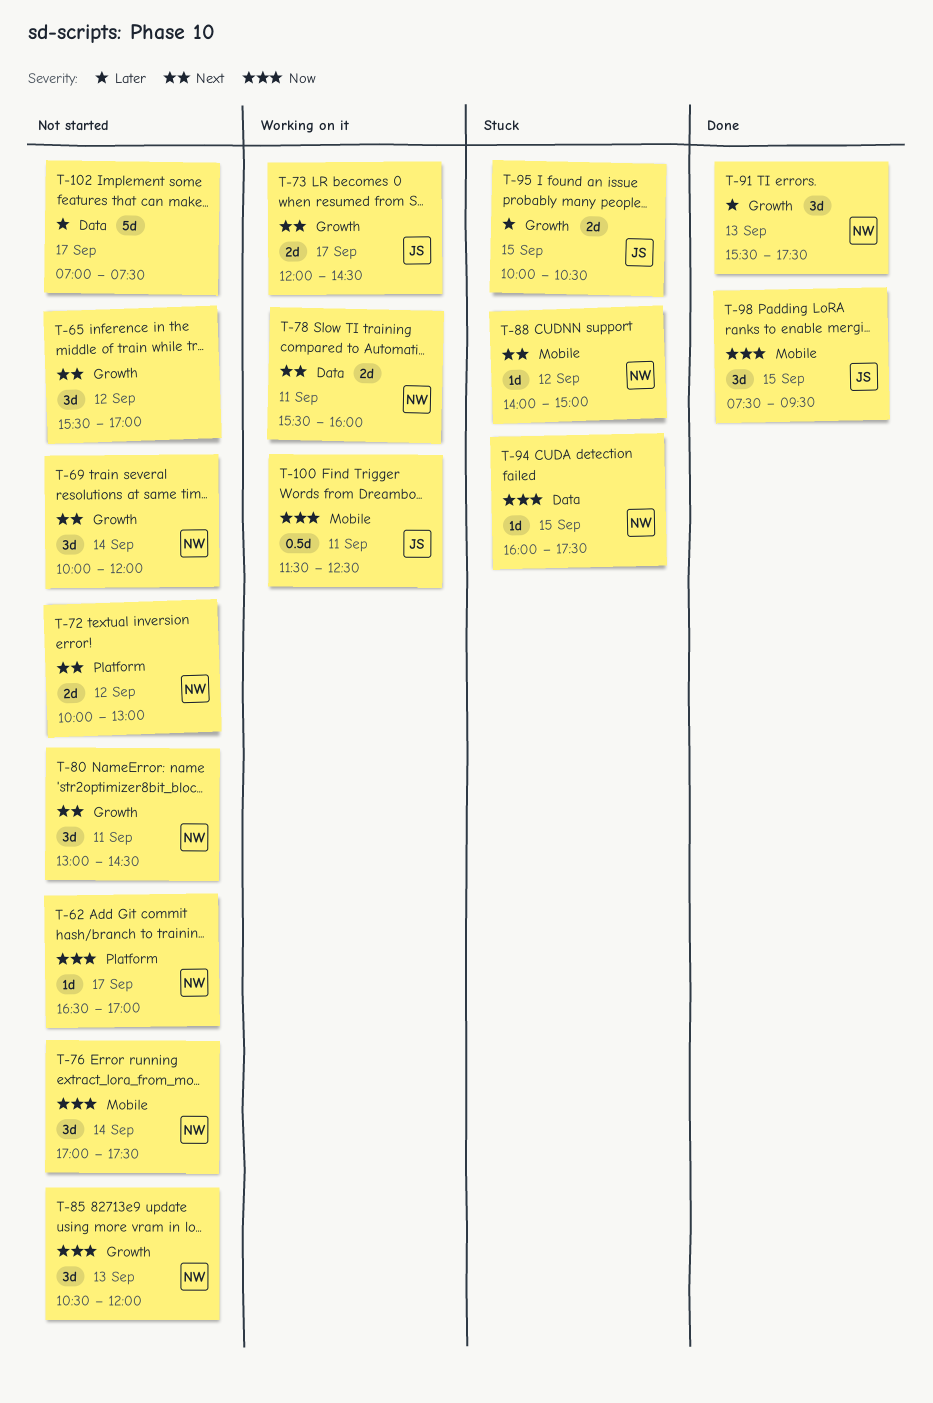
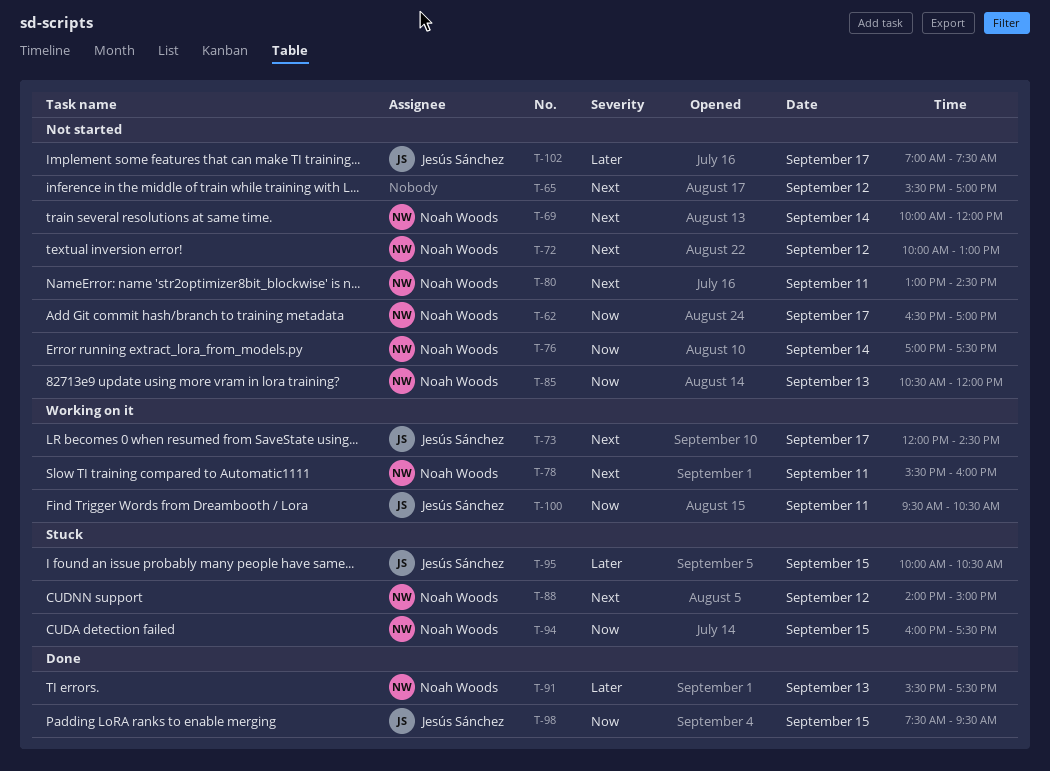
T-100, begins: 11:30 -> 09:30
T-100, ends: 12:30 -> 10:30
T-102, owner: none -> Jesús Sánchez

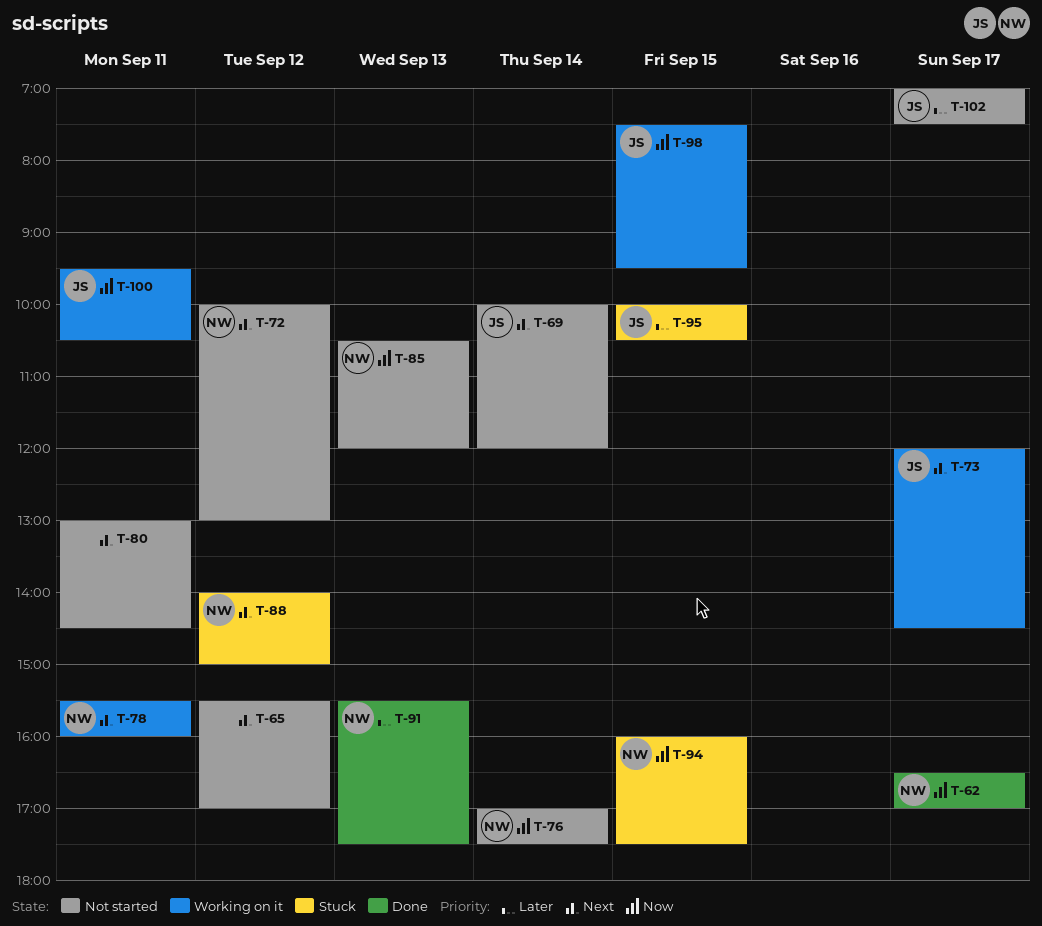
T-62, status: Not started -> Done
T-69, owner: Noah Woods -> Jesús Sánchez
T-80, owner: Noah Woods -> none
T-98, status: Done -> Working on it

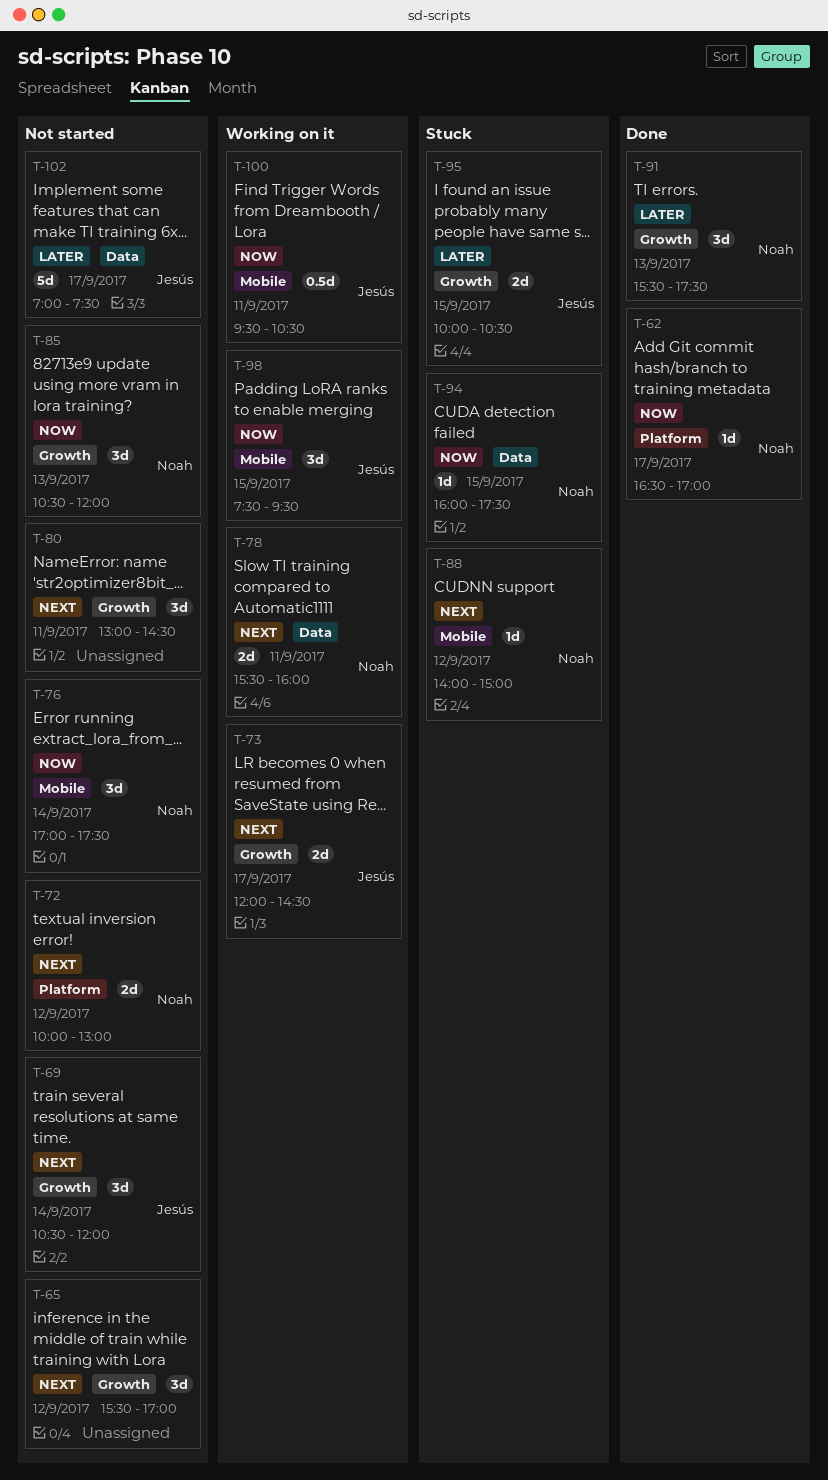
T-69, begins: 10:00 -> 10:30

